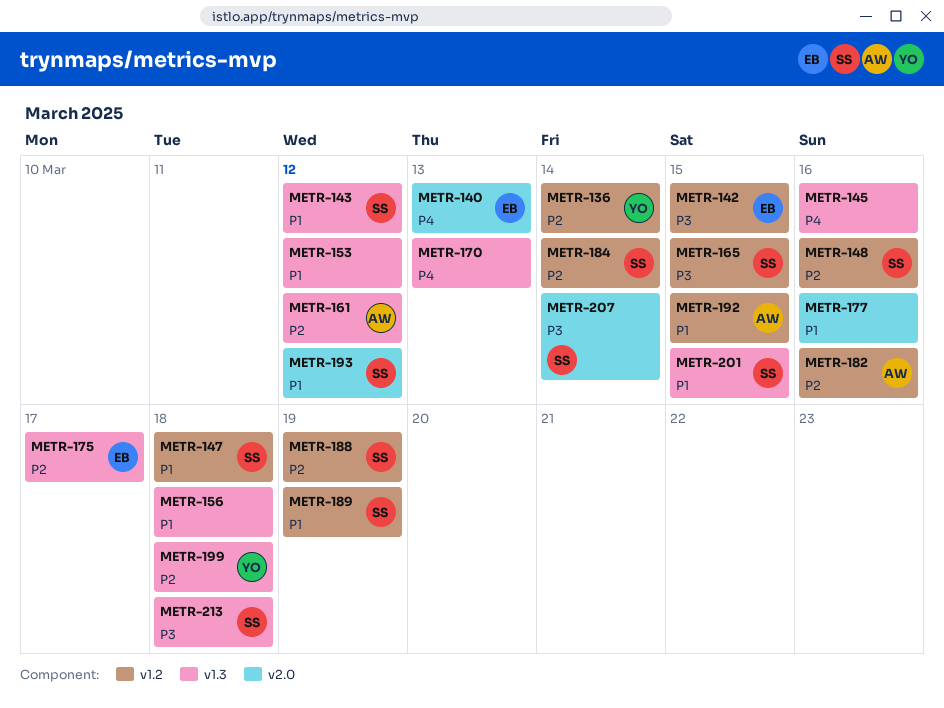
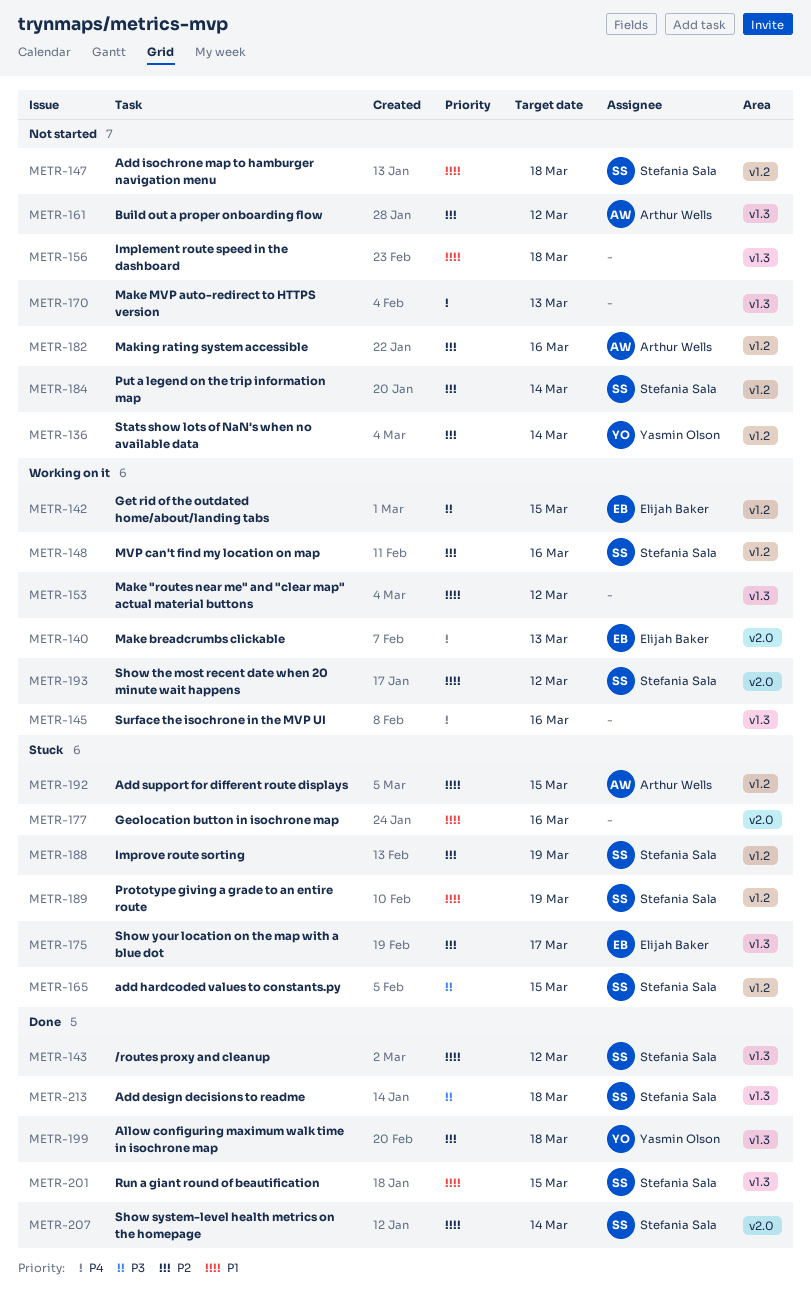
METR-207, priority: P3 -> P1

